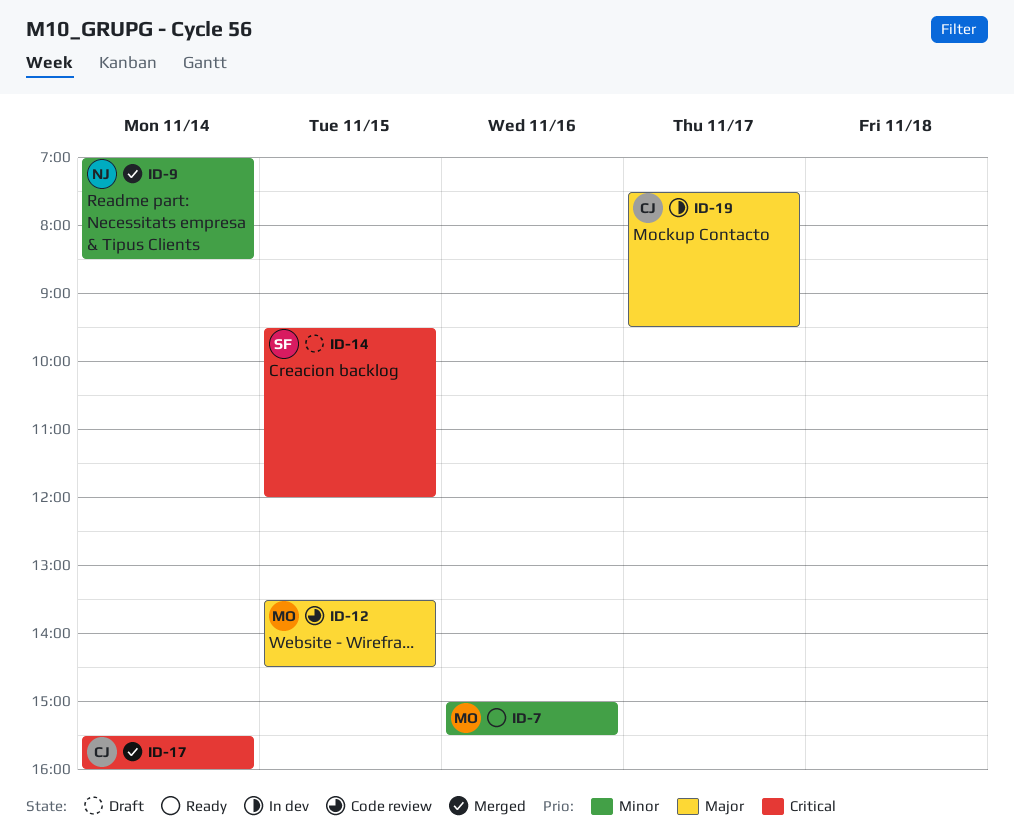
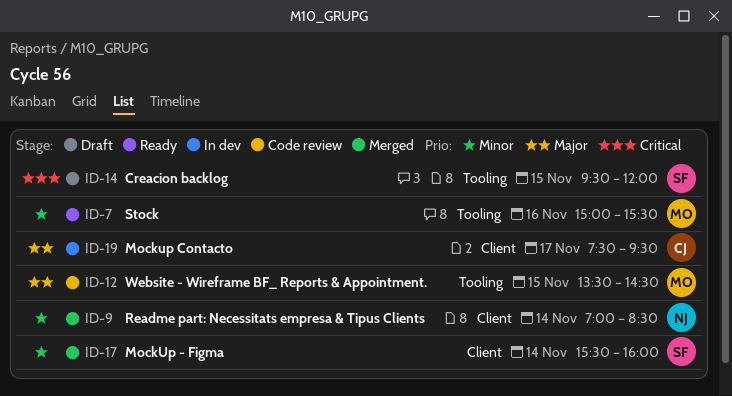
ID-17, owner: CJ -> SF
ID-17, priority: Critical -> Minor

